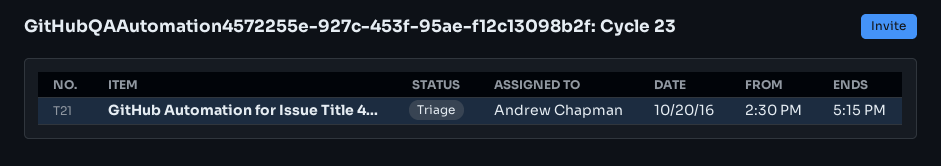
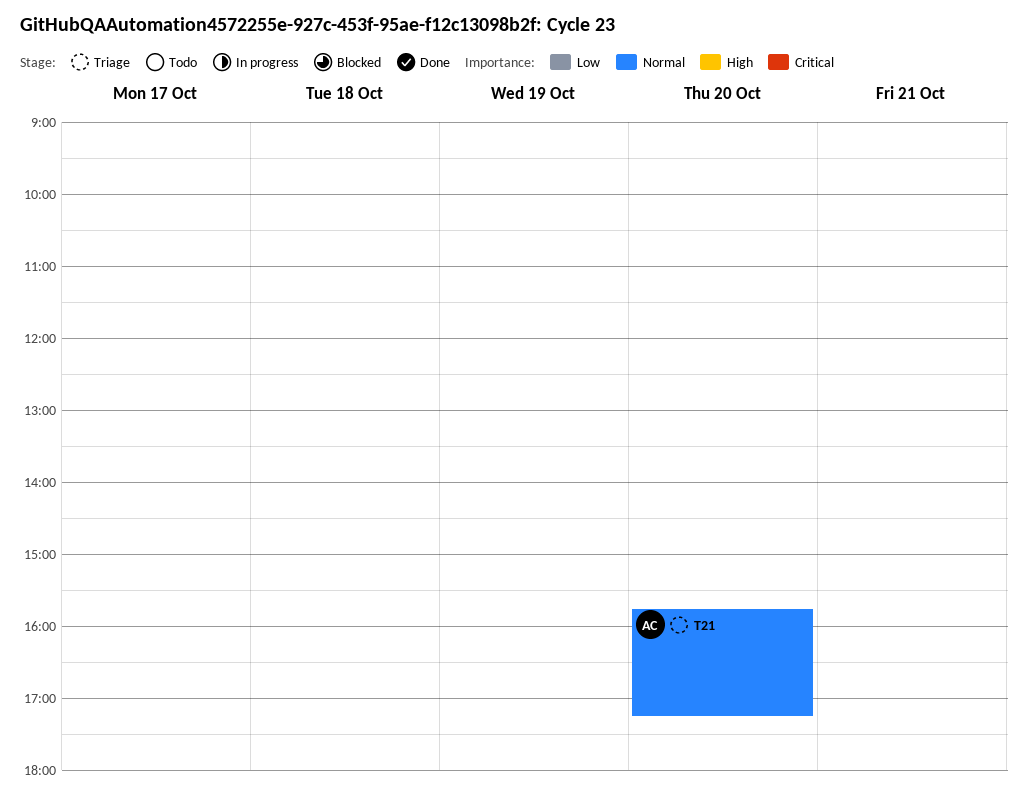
T21, begins: 14:30 -> 15:45

